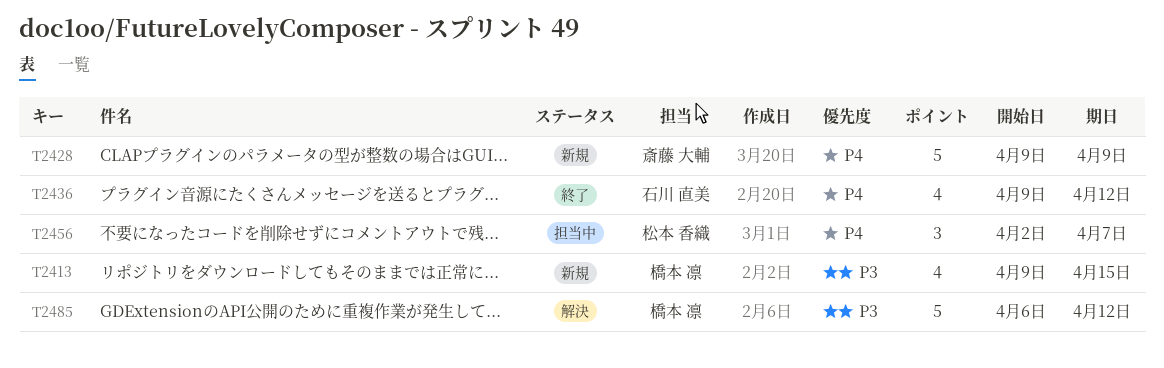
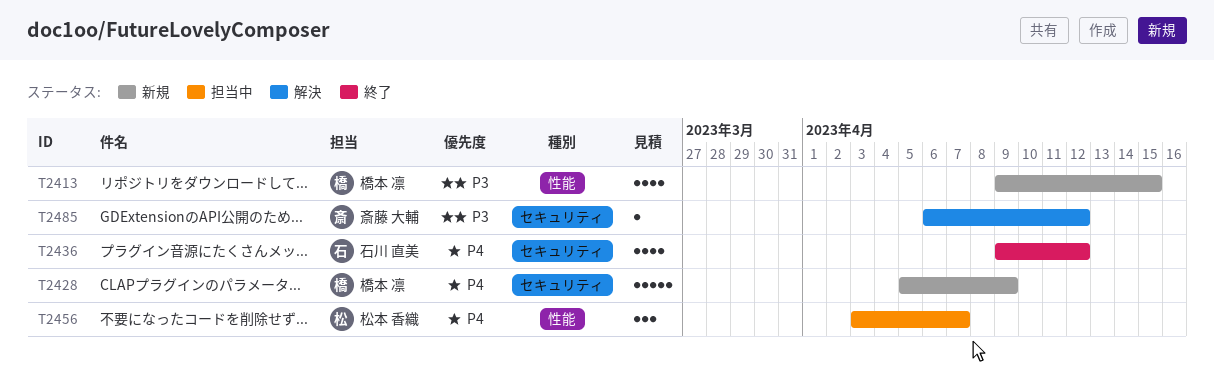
T2428, owner: 斎藤 大輔 -> 橋本 凛
T2428, start: Apr 9 -> Apr 5
T2456, start: Apr 2 -> Apr 3
T2485, owner: 橋本 凛 -> 斎藤 大輔
T2485, estimate: 5 -> 1

